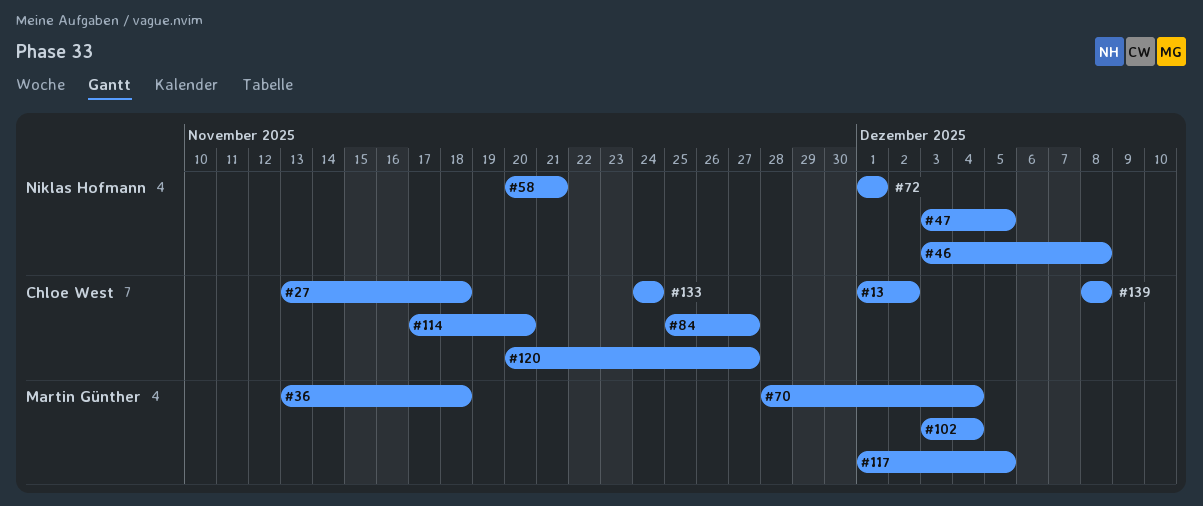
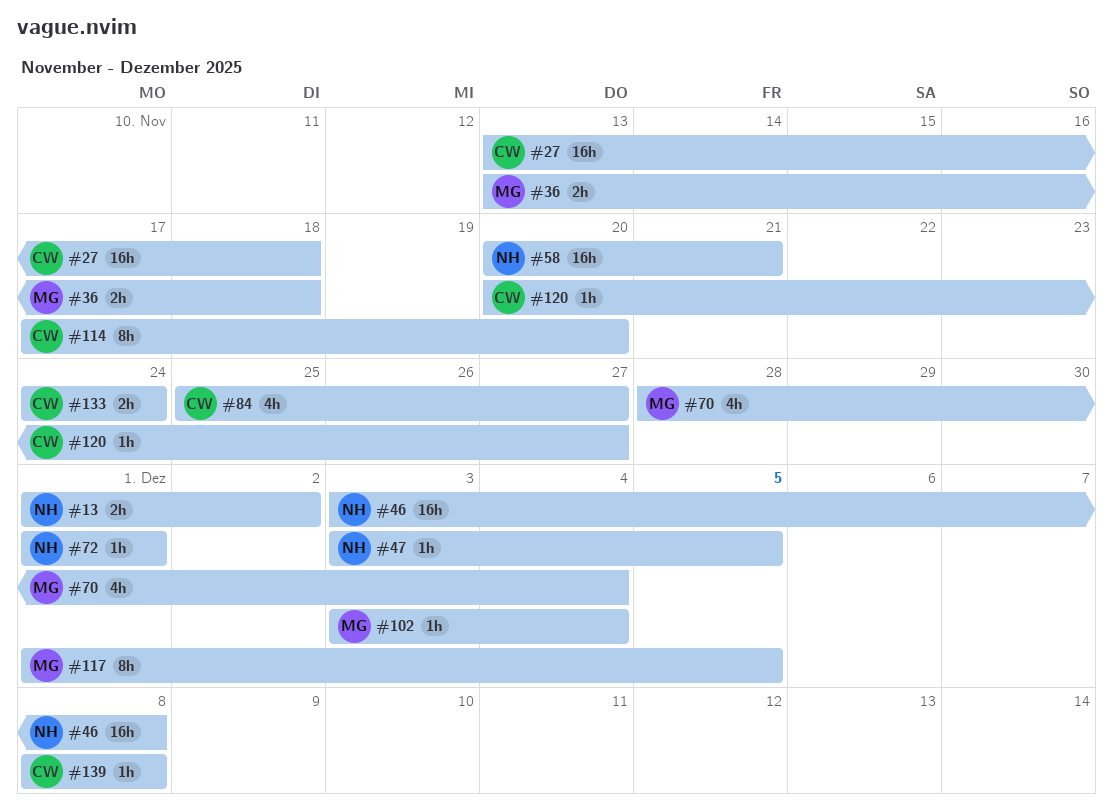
#13, owner: Chloe West -> Niklas Hofmann

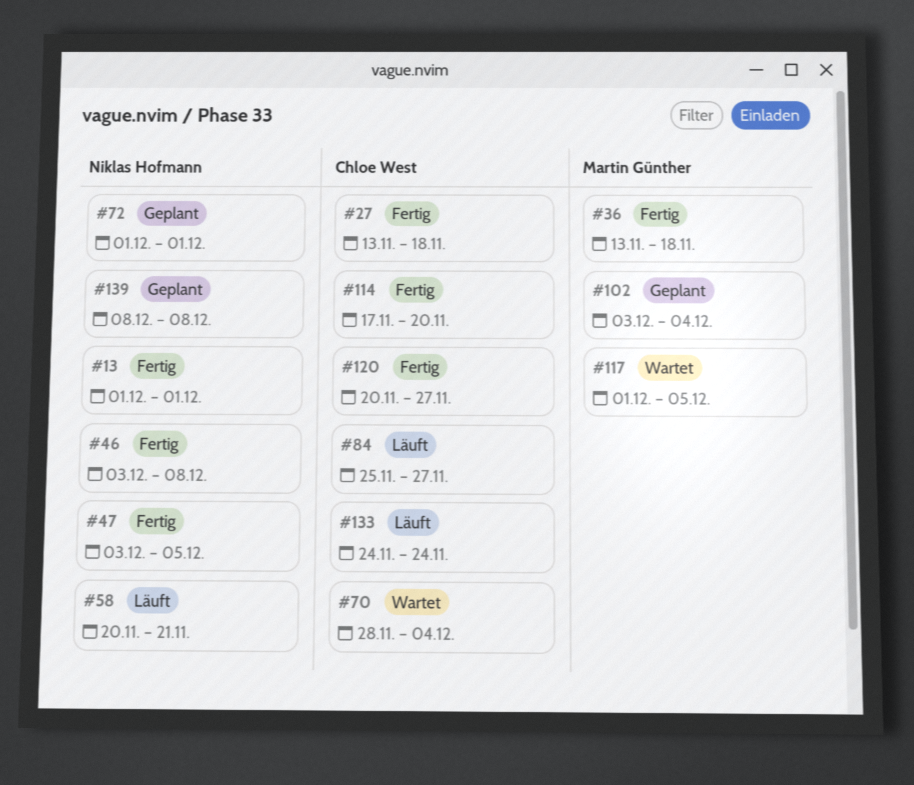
#13, due: Dec 2 -> Dec 1
#70, owner: Martin Günther -> Chloe West
#139, owner: Chloe West -> Niklas Hofmann

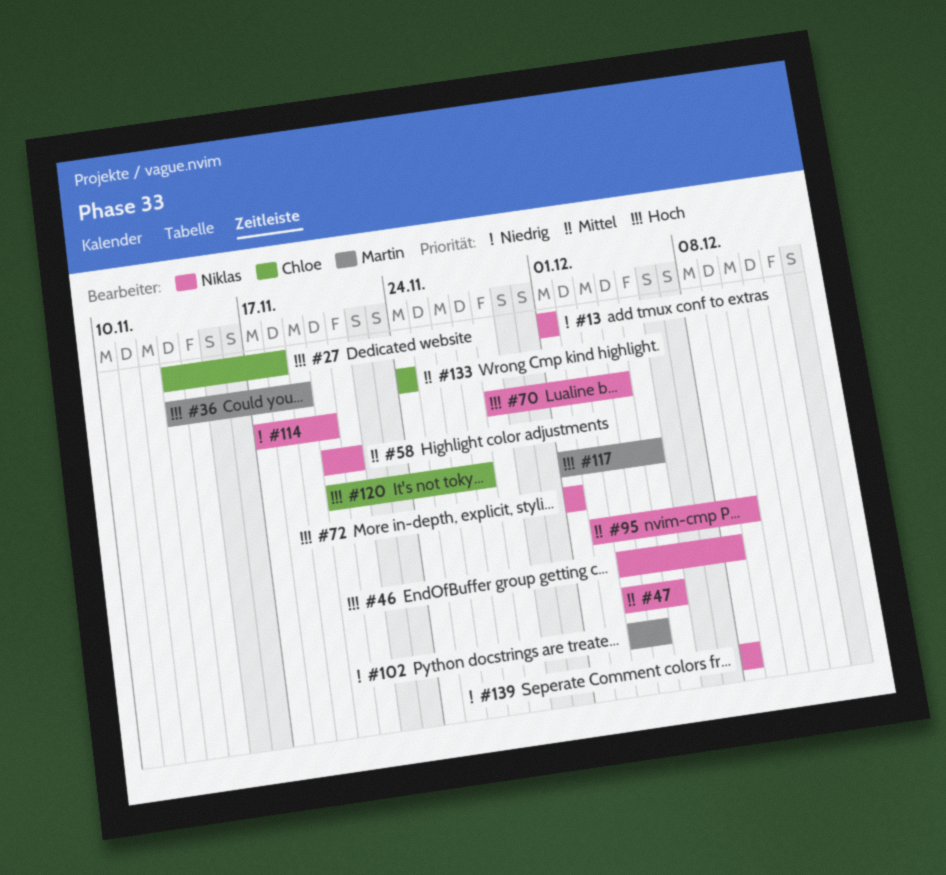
#36, due: Nov 18 -> Nov 19
#70, owner: Chloe West -> Niklas Hofmann
#84: present -> none
#95: none -> present
#114, owner: Chloe West -> Niklas Hofmann

